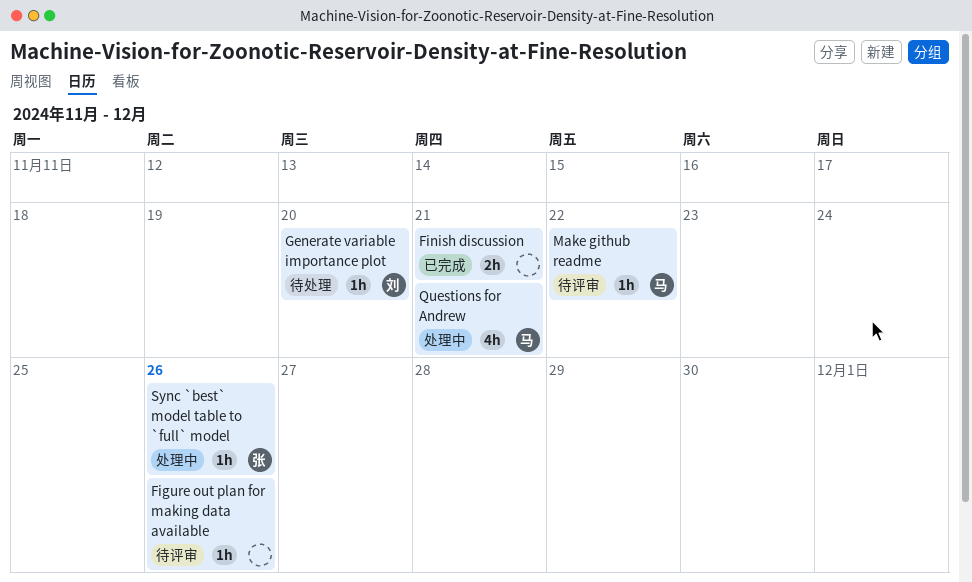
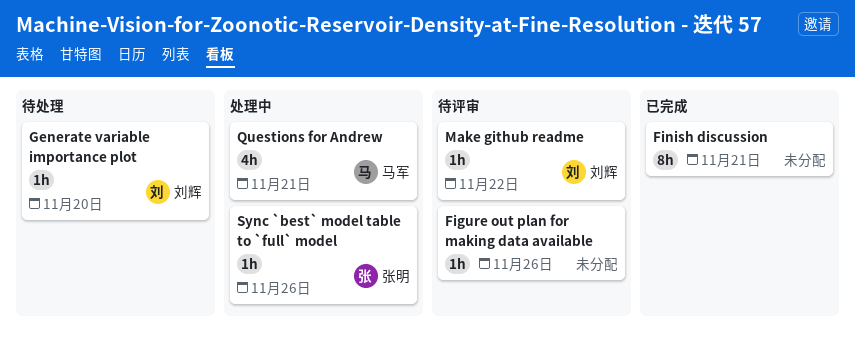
Finish discussion, estimate: 2h -> 8h
Make github readme, owner: 马军 -> 刘辉

